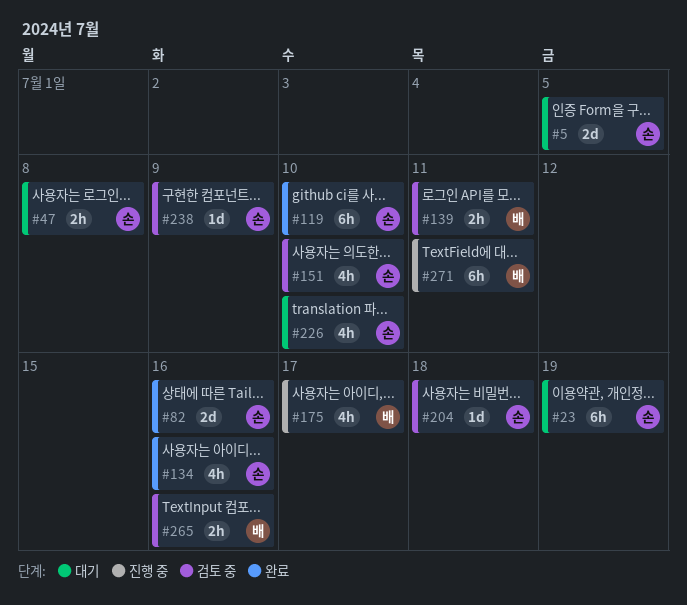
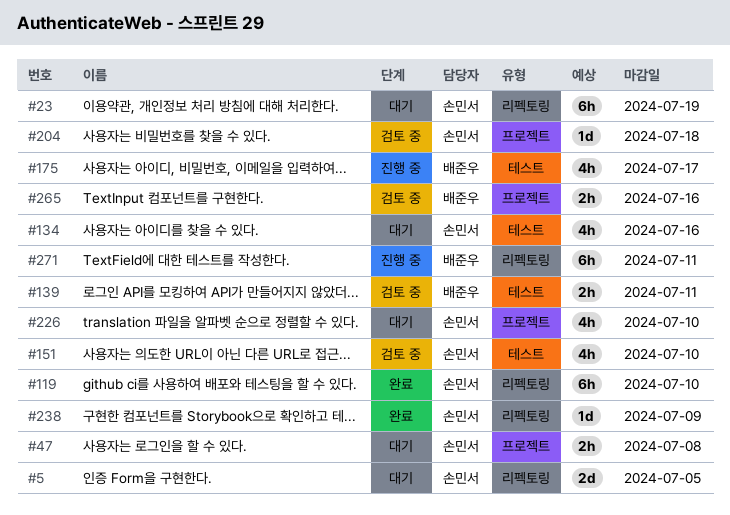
#82: present -> none
#134, status: 완료 -> 대기
#238, status: 검토 중 -> 완료

